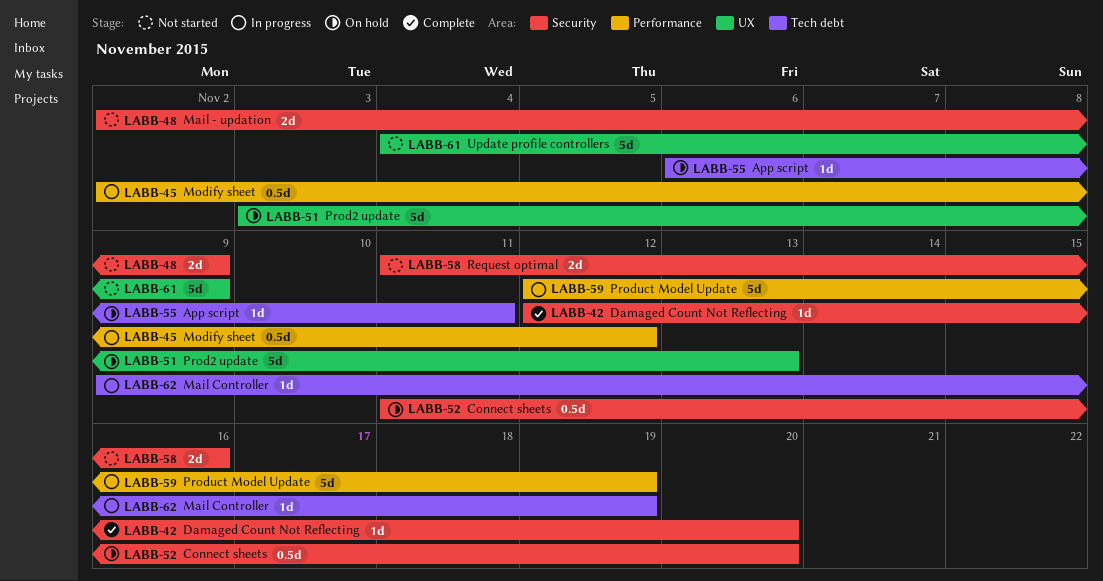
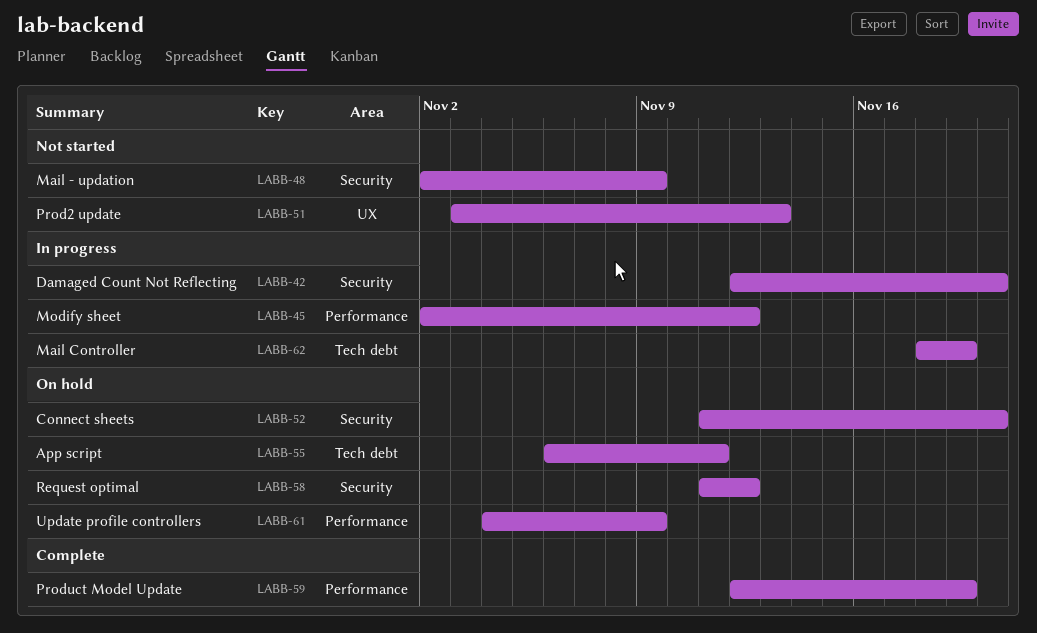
LABB-42, status: Complete -> In progress
LABB-51, status: On hold -> Not started
LABB-58, status: Not started -> On hold
LABB-58, due: Nov 16 -> Nov 12
LABB-59, status: In progress -> Complete
LABB-61, status: Not started -> On hold
LABB-61, label: UX -> Performance
LABB-62, start: Nov 9 -> Nov 18

